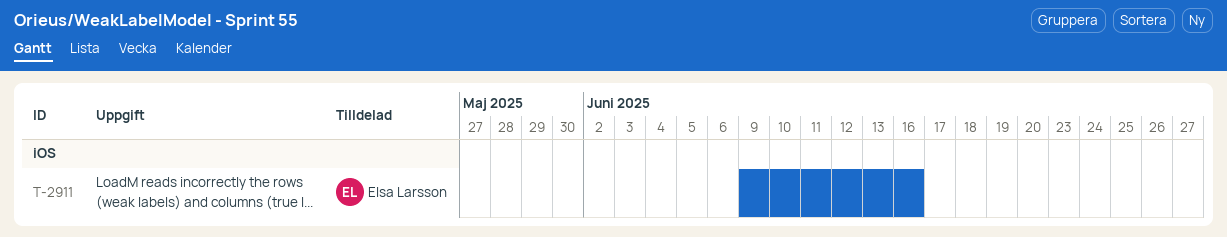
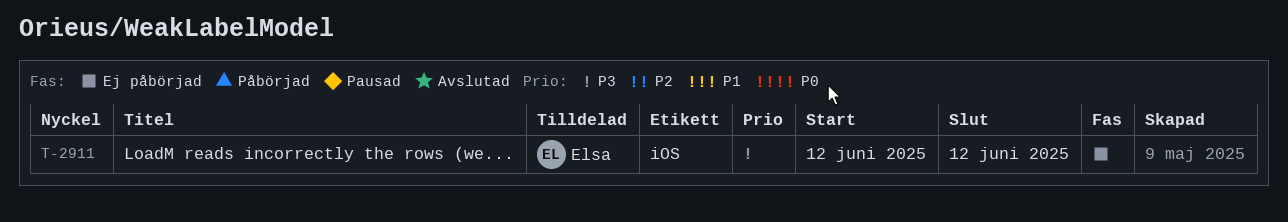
T-2911, start: Jun 9 -> Jun 12
T-2911, due: Jun 16 -> Jun 12

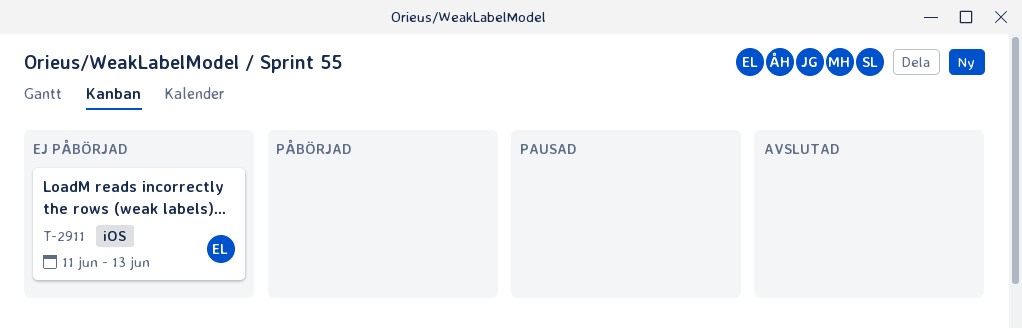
T-2911, start: Jun 12 -> Jun 11
T-2911, due: Jun 12 -> Jun 13

